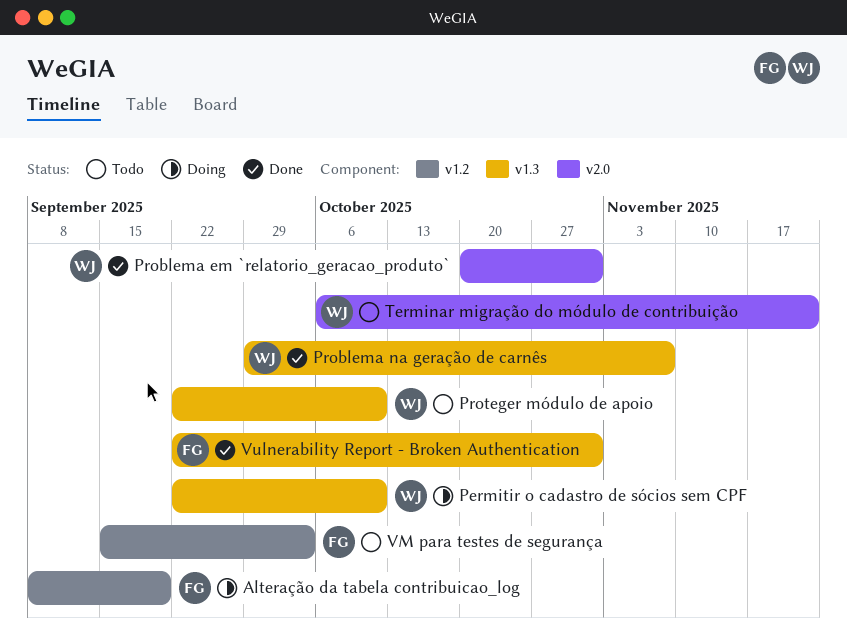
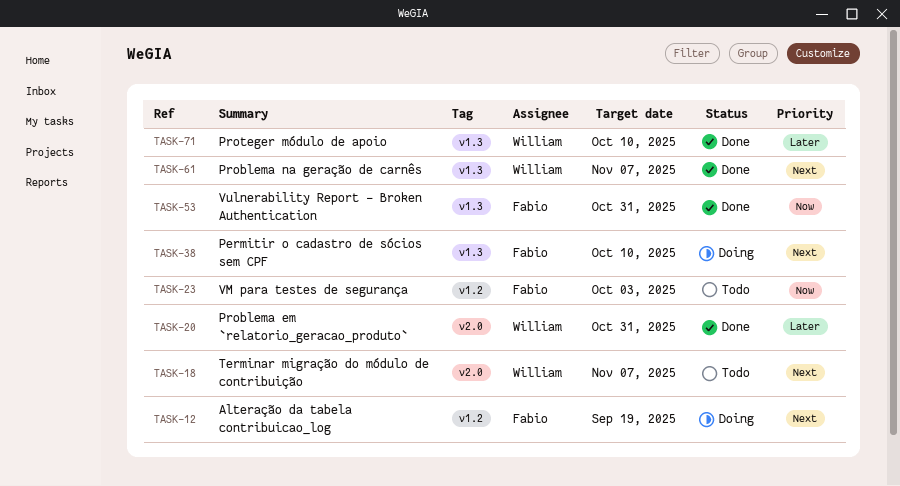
Permitir o cadastro de sócios sem CPF, owner: William -> Fabio
Proteger módulo de apoio, status: Todo -> Done
Terminar migração do módulo de contribuição, due: Nov 21 -> Nov 7

